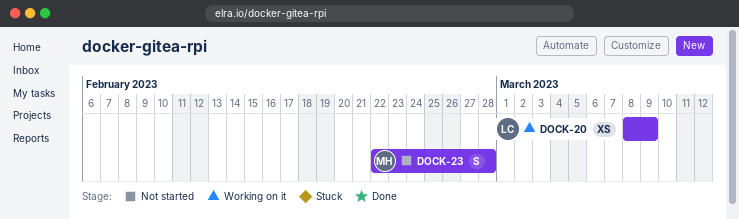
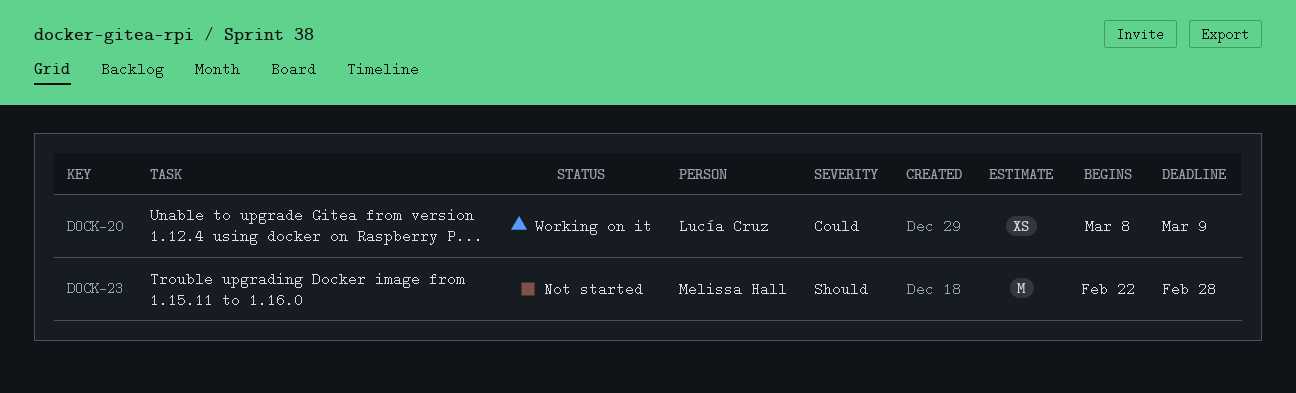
DOCK-23, estimate: S -> M

